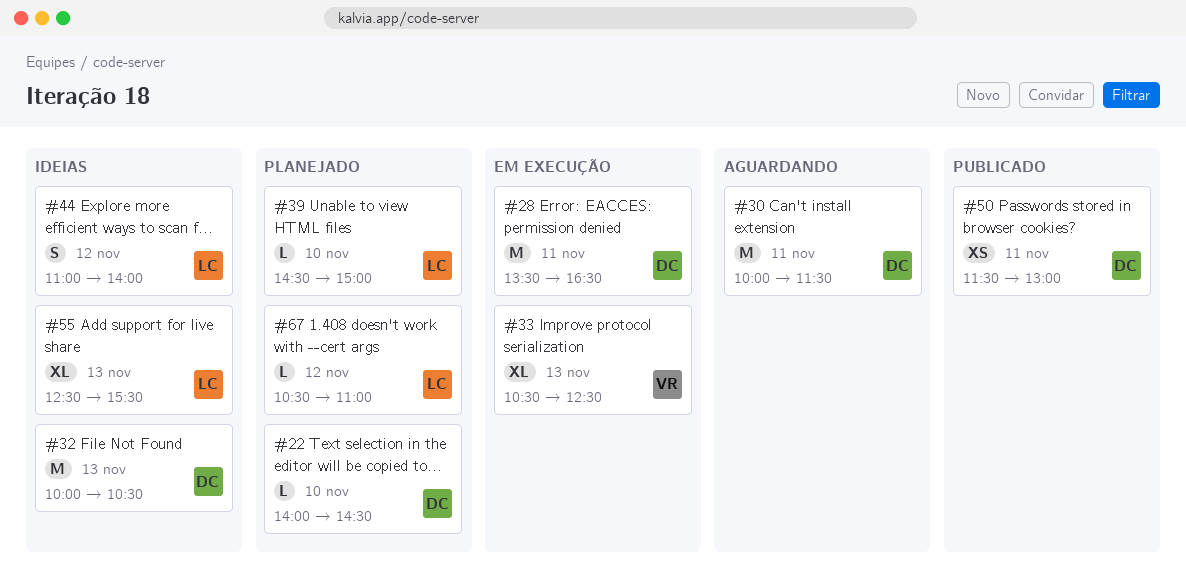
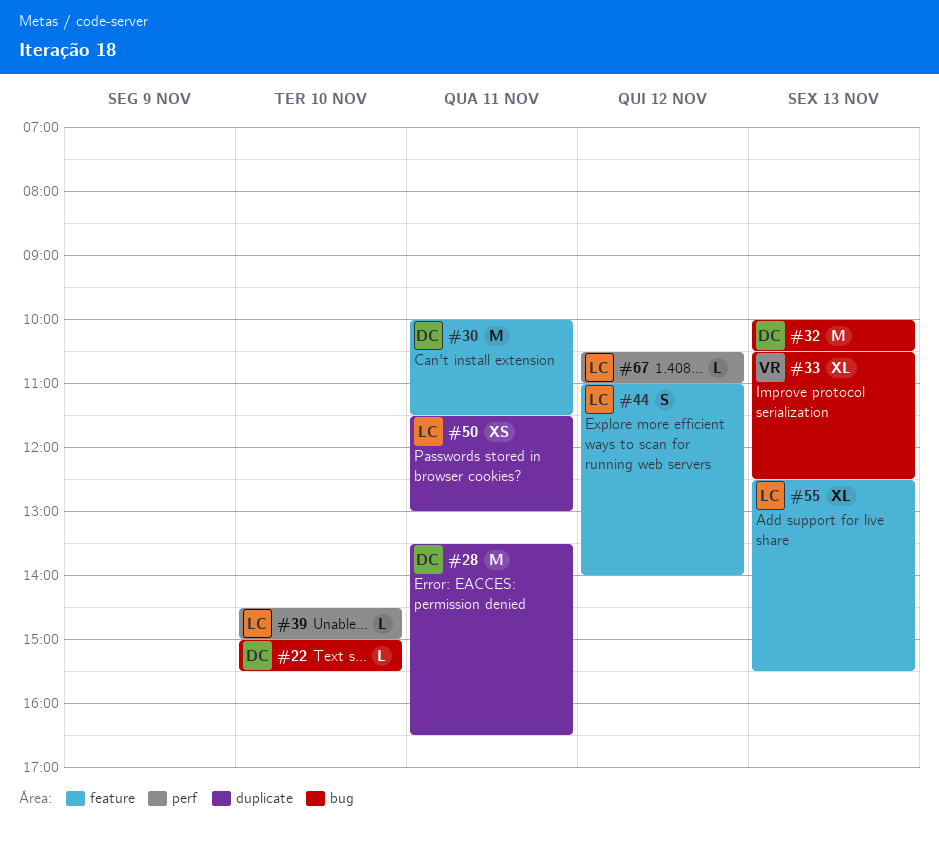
#22, begins: 14:00 -> 15:00
#22, ends: 14:30 -> 15:30
#50, owner: DC -> LC

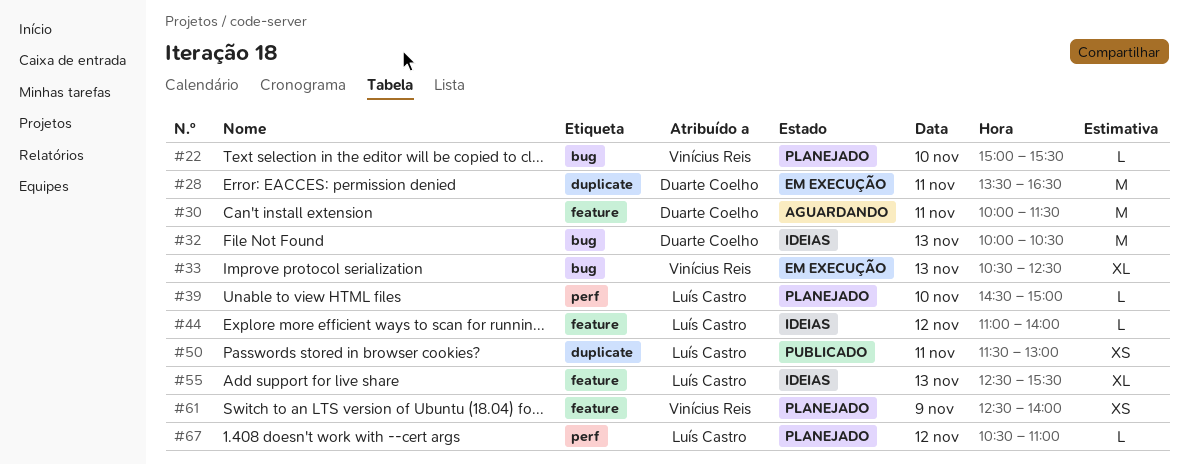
#22, owner: Duarte Coelho -> Vinícius Reis
#44, estimate: S -> L
#61: none -> present

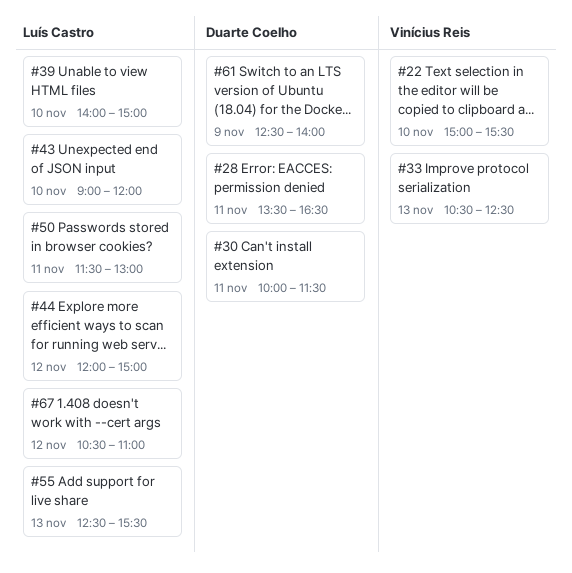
#32: present -> none
#39, begins: 14:30 -> 14:00
#43: none -> present
#44, begins: 11:00 -> 12:00
#44, ends: 14:00 -> 15:00
#61, owner: Vinícius Reis -> Duarte Coelho

